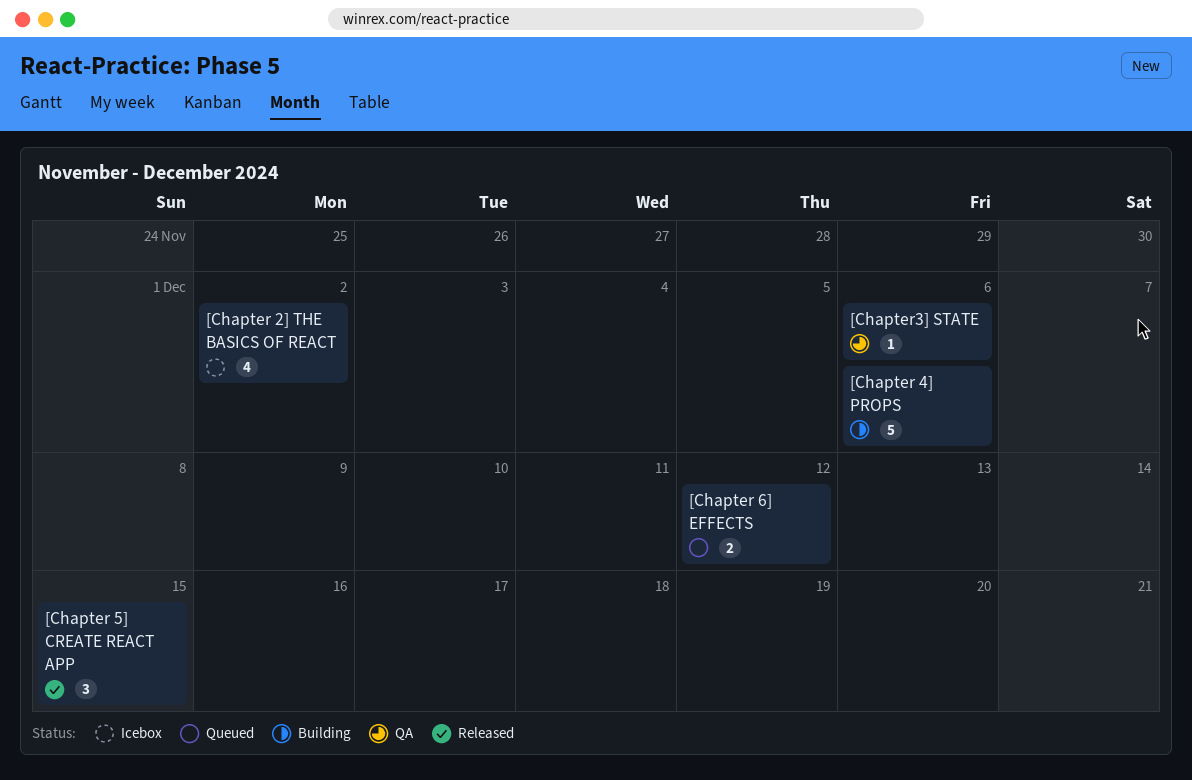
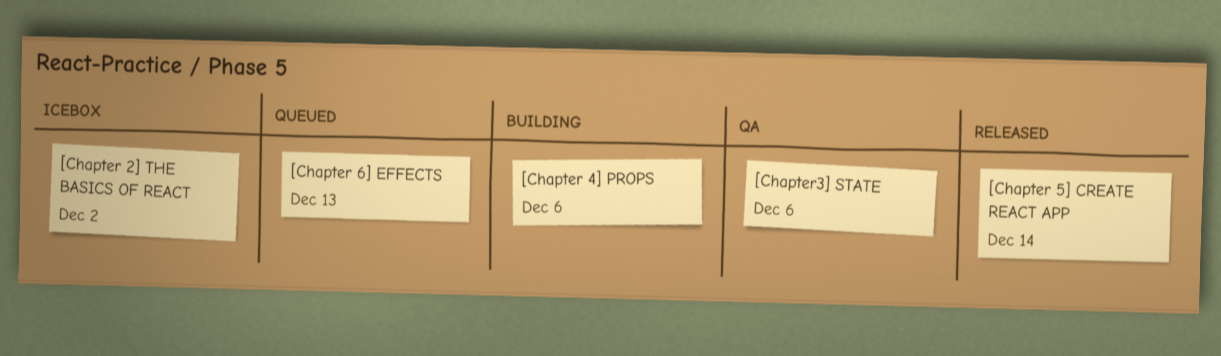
[Chapter 5] CREATE REACT APP, due: Dec 15 -> Dec 14
[Chapter 6] EFFECTS, due: Dec 12 -> Dec 13

